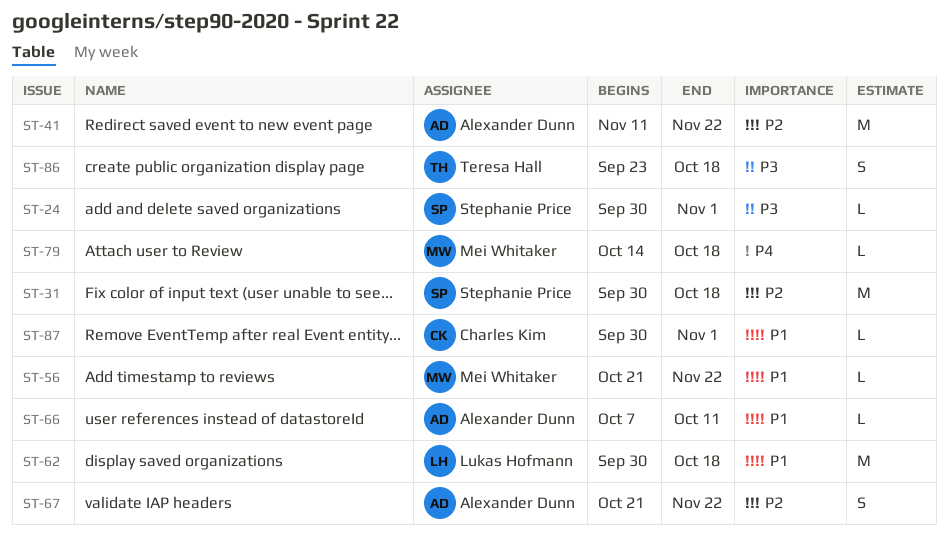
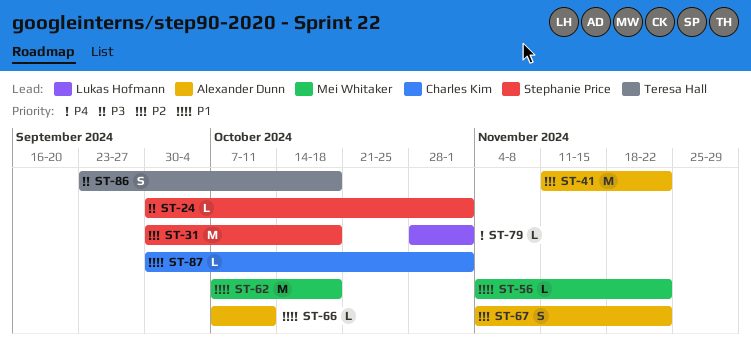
ST-56, start: Oct 21 -> Nov 4
ST-62, owner: Lukas Hofmann -> Mei Whitaker
ST-62, start: Sep 30 -> Oct 7
ST-67, start: Oct 21 -> Nov 4
ST-79, owner: Mei Whitaker -> Lukas Hofmann
ST-79, start: Oct 14 -> Oct 28
ST-79, due: Oct 18 -> Nov 1

